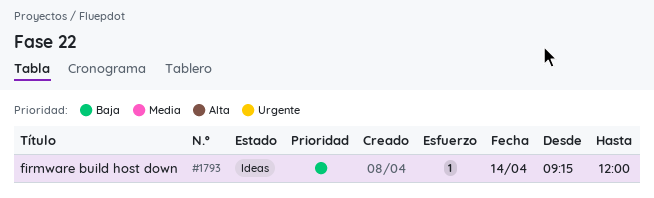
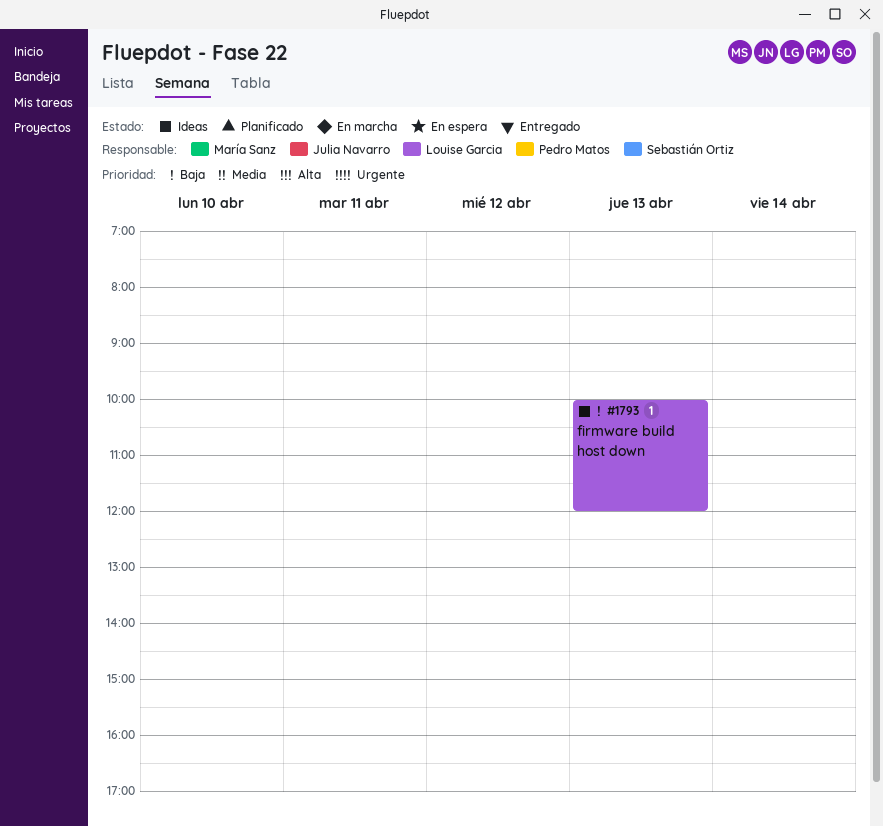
#1793, day: Apr 14 -> Apr 13
#1793, begins: 09:15 -> 10:00

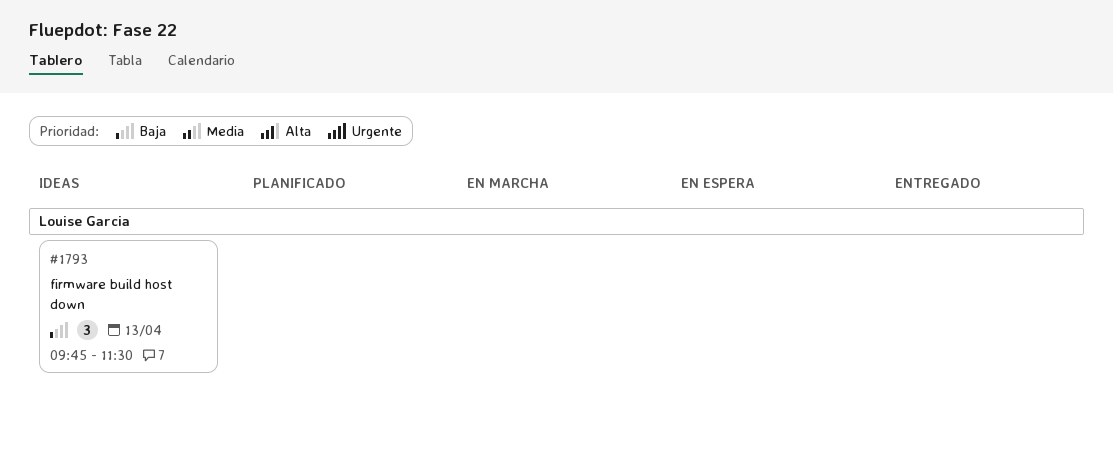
#1793, estimate: 1 -> 3
#1793, begins: 10:00 -> 09:45
#1793, ends: 12:00 -> 11:30

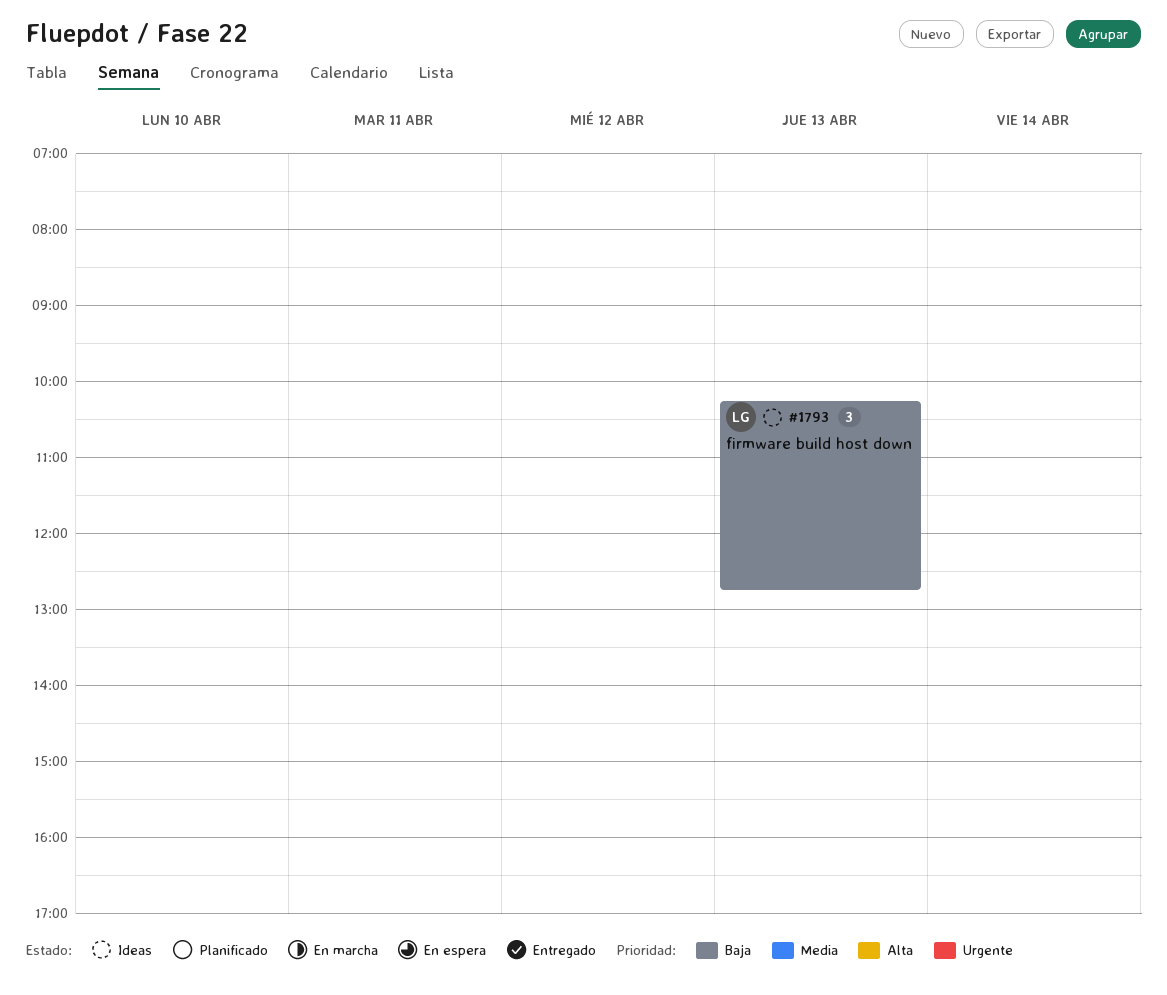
#1793, begins: 09:45 -> 10:15
#1793, ends: 11:30 -> 12:45

